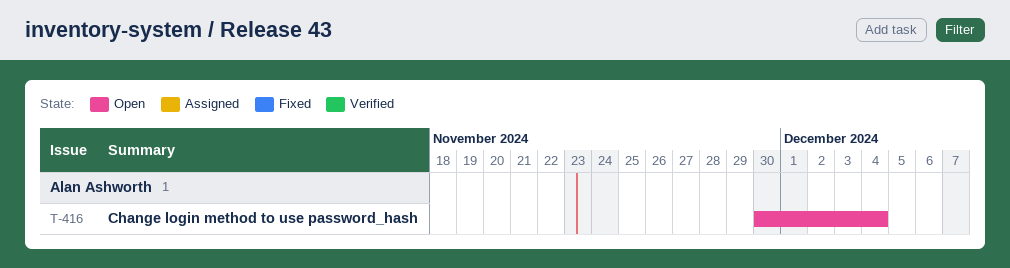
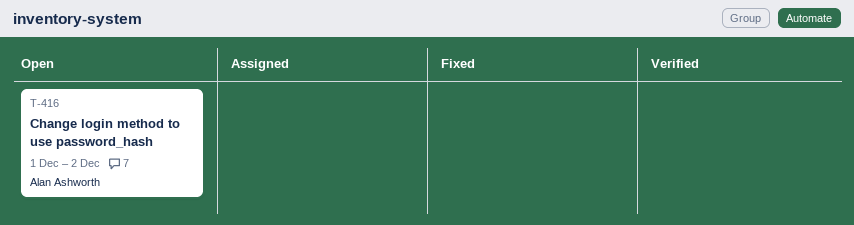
T-416, start: Nov 30 -> Dec 1
T-416, due: Dec 4 -> Dec 2

